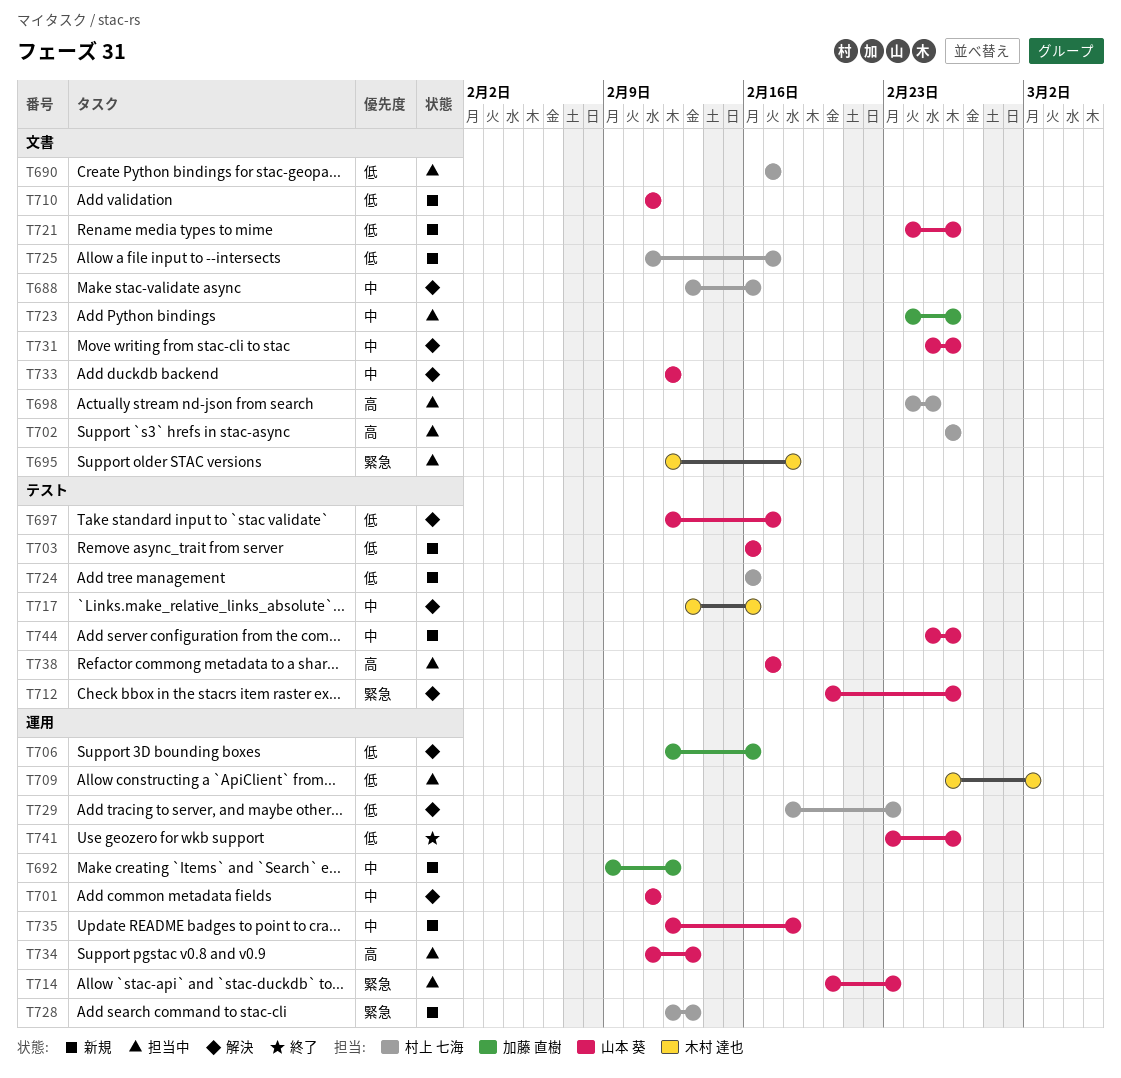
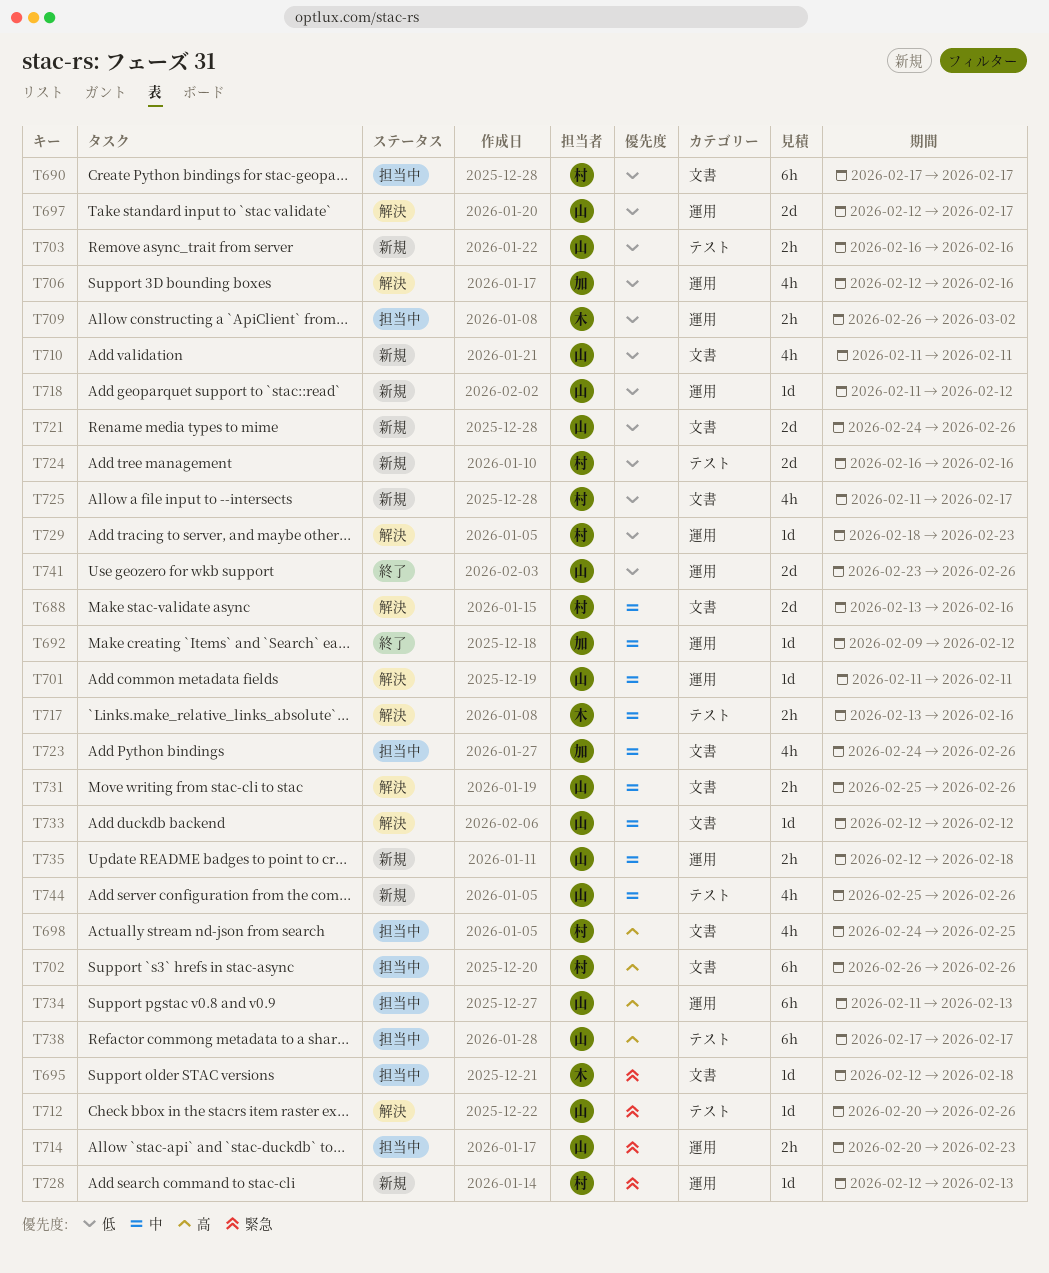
T692, status: 新規 -> 終了
T697, label: テスト -> 運用
T718: none -> present

